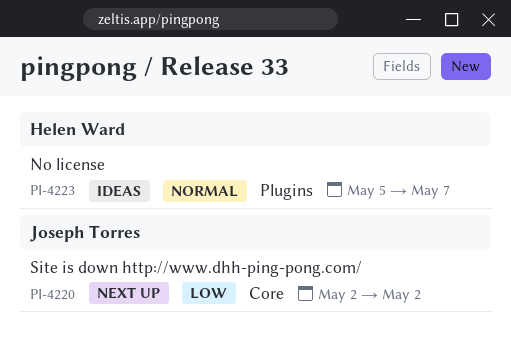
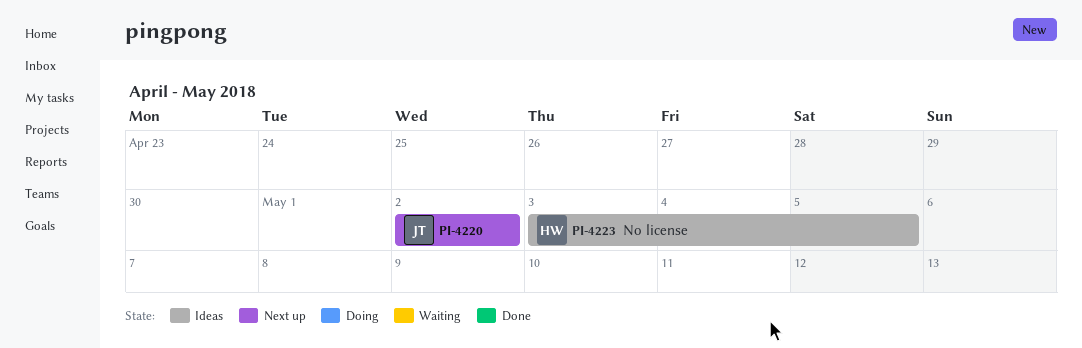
PI-4223, start: May 5 -> May 3
PI-4223, due: May 7 -> May 5

